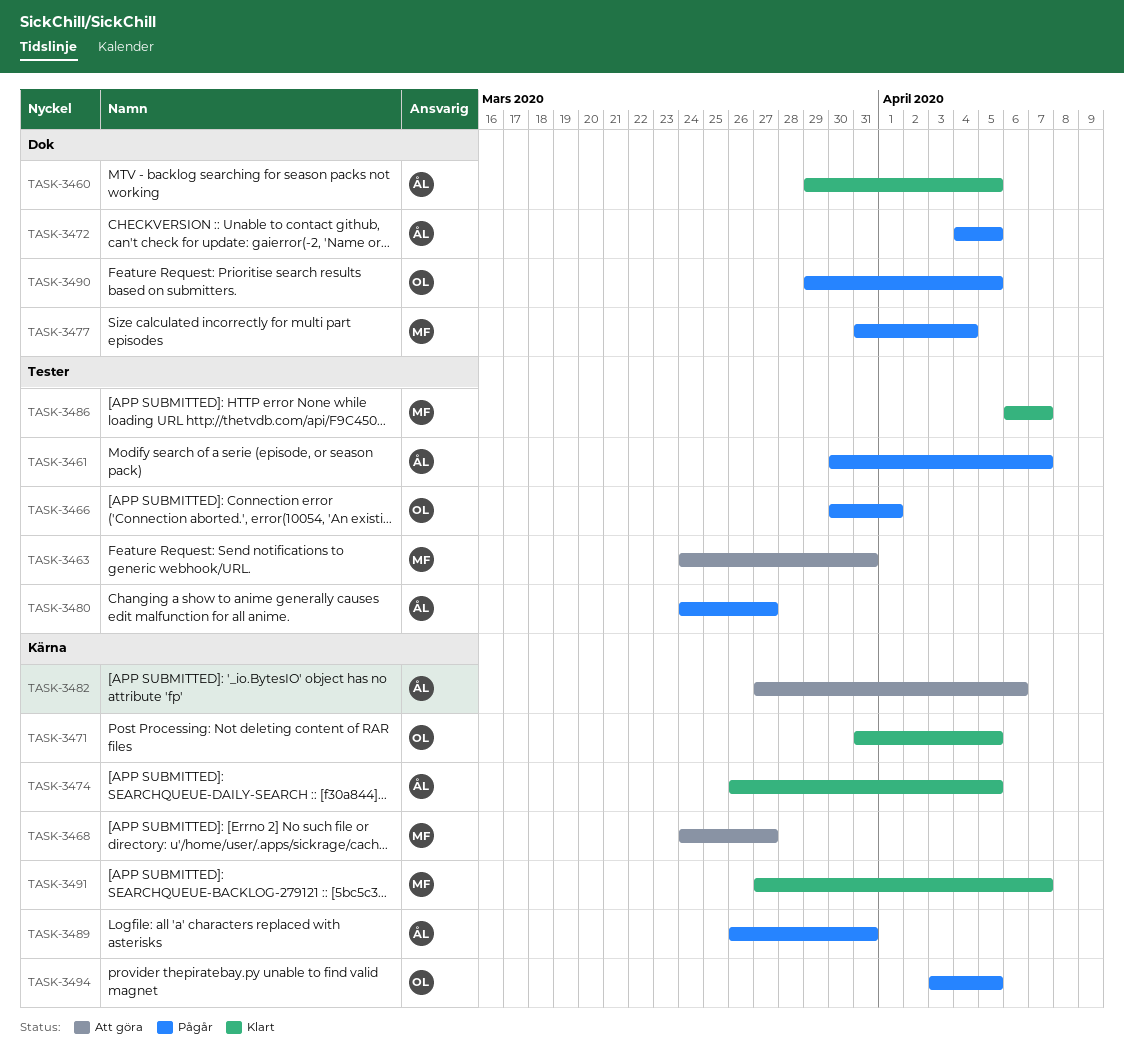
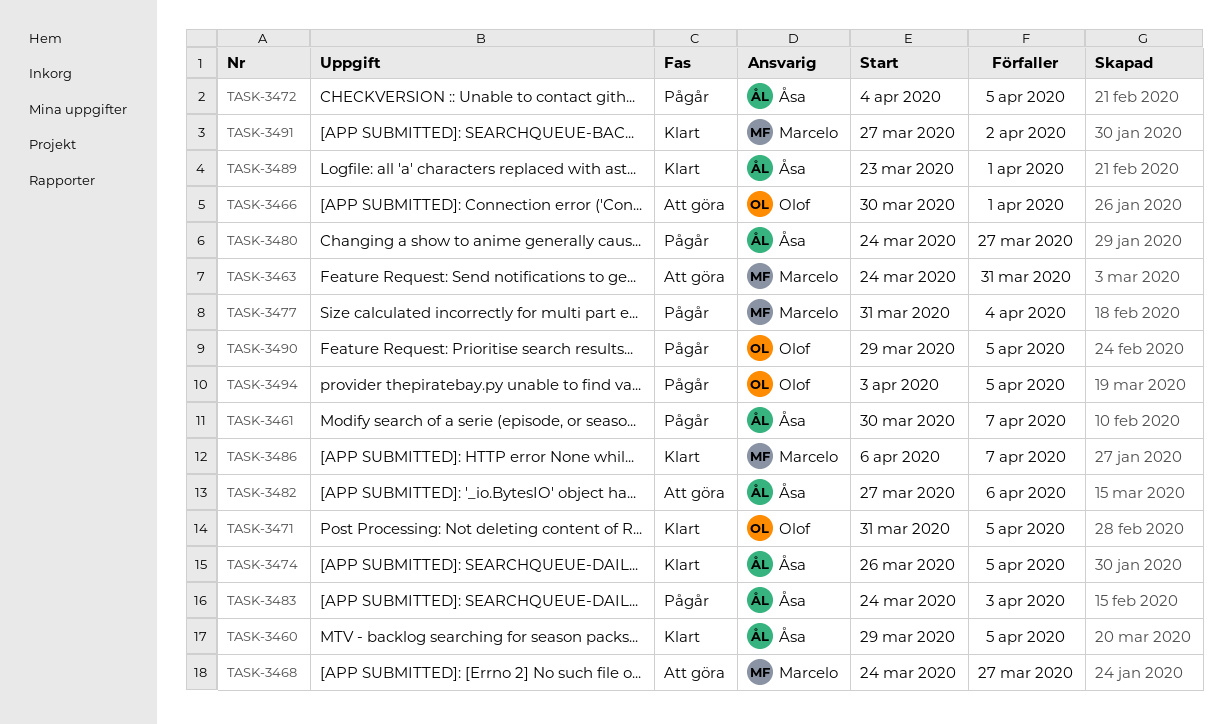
TASK-3466, status: Pågår -> Att göra
TASK-3483: none -> present
TASK-3489, status: Pågår -> Klart
TASK-3489, start: Mar 26 -> Mar 23
TASK-3489, due: Mar 31 -> Apr 1
TASK-3491, due: Apr 7 -> Apr 2

